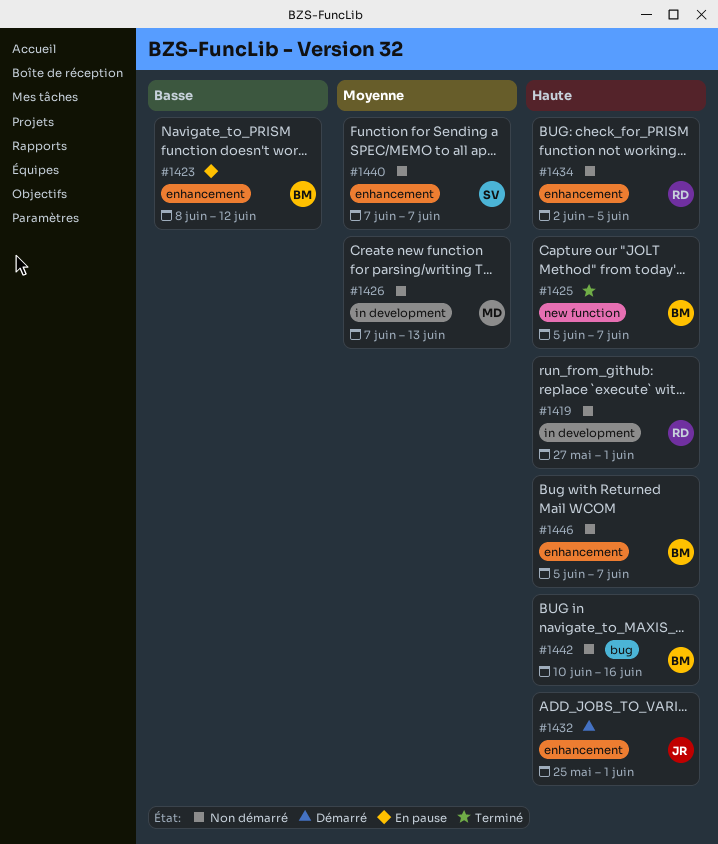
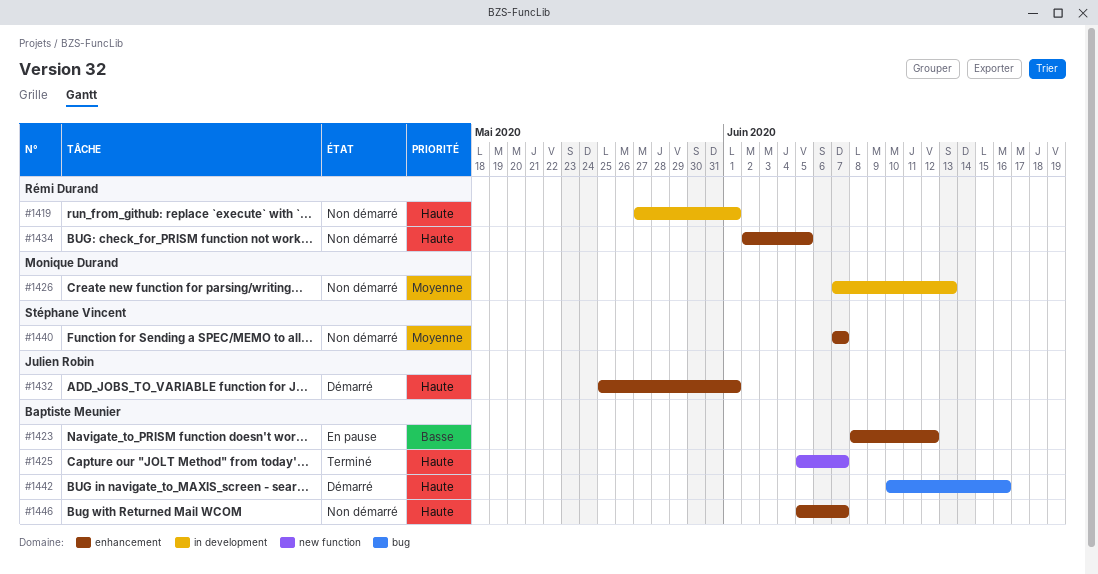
#1442, status: Non démarré -> Démarré

